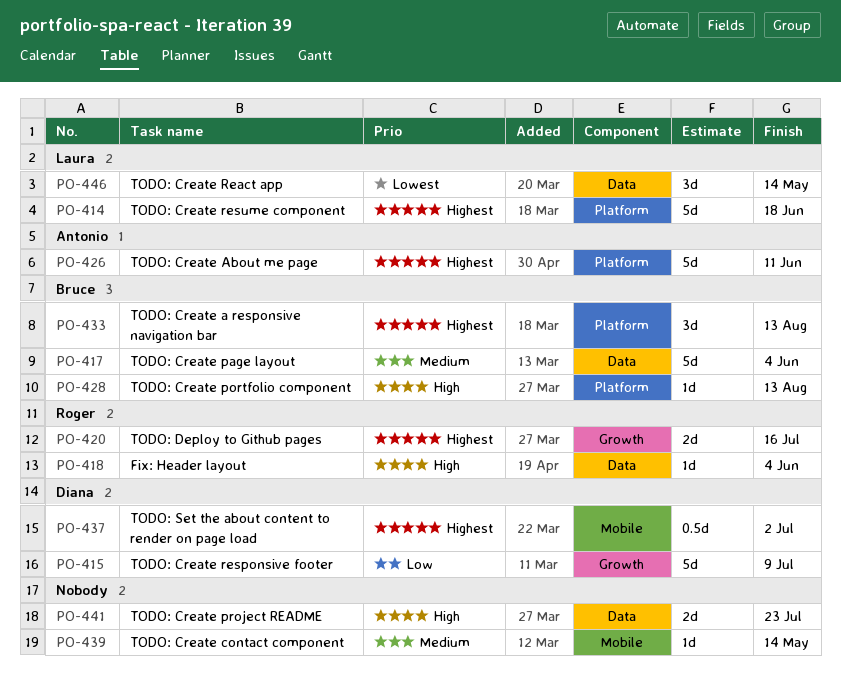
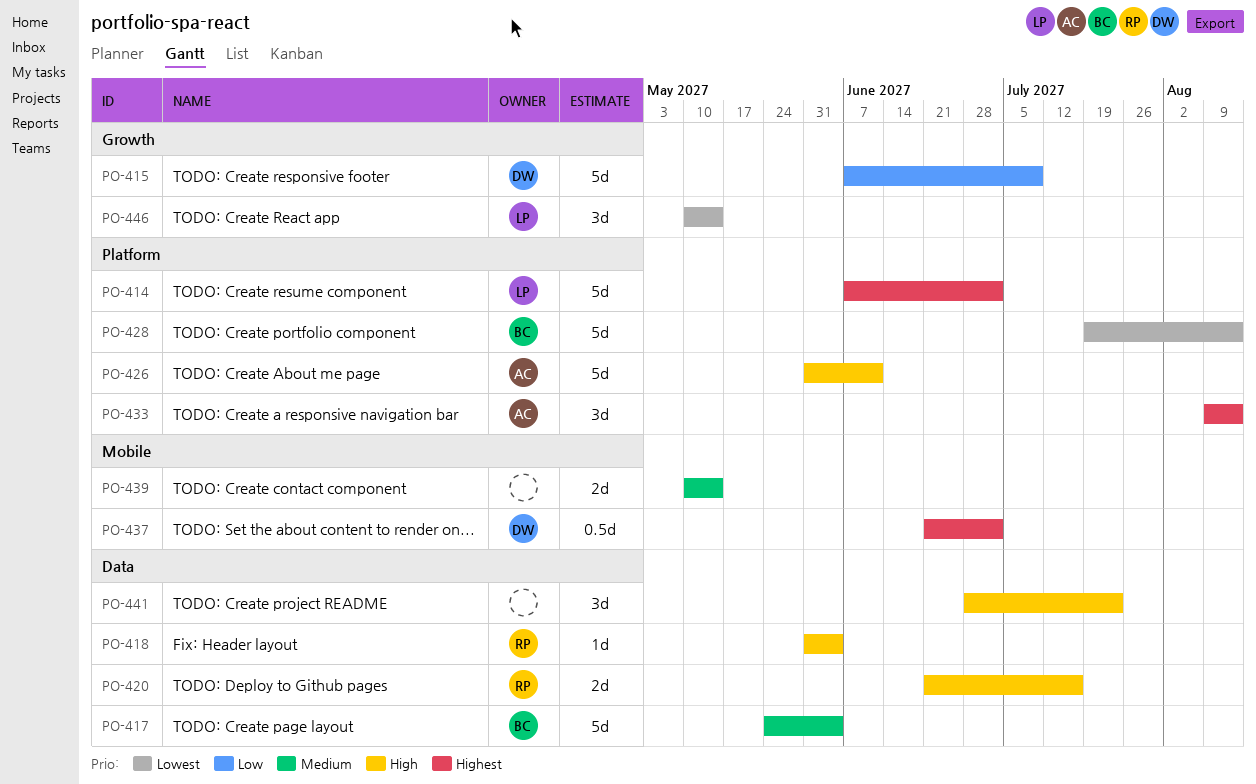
PO-414, due: Jun 18 -> Jul 2
PO-420, priority: Highest -> High
PO-420, label: Growth -> Data
PO-426, priority: Highest -> High
PO-428, priority: High -> Lowest
PO-428, estimate: 1d -> 5d
PO-433, owner: Bruce -> Antonio
PO-439, estimate: 1d -> 2d
PO-441, estimate: 2d -> 3d
PO-446, label: Data -> Growth

